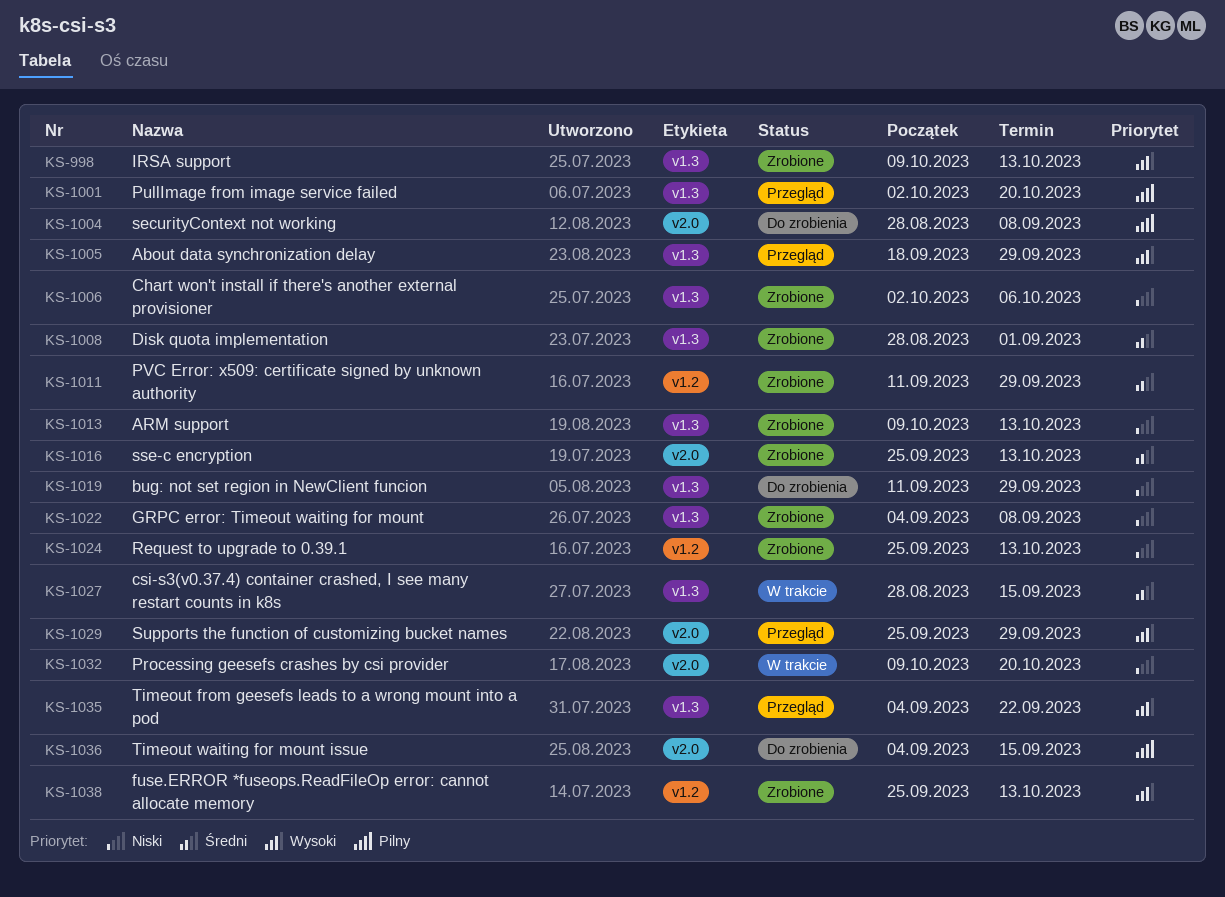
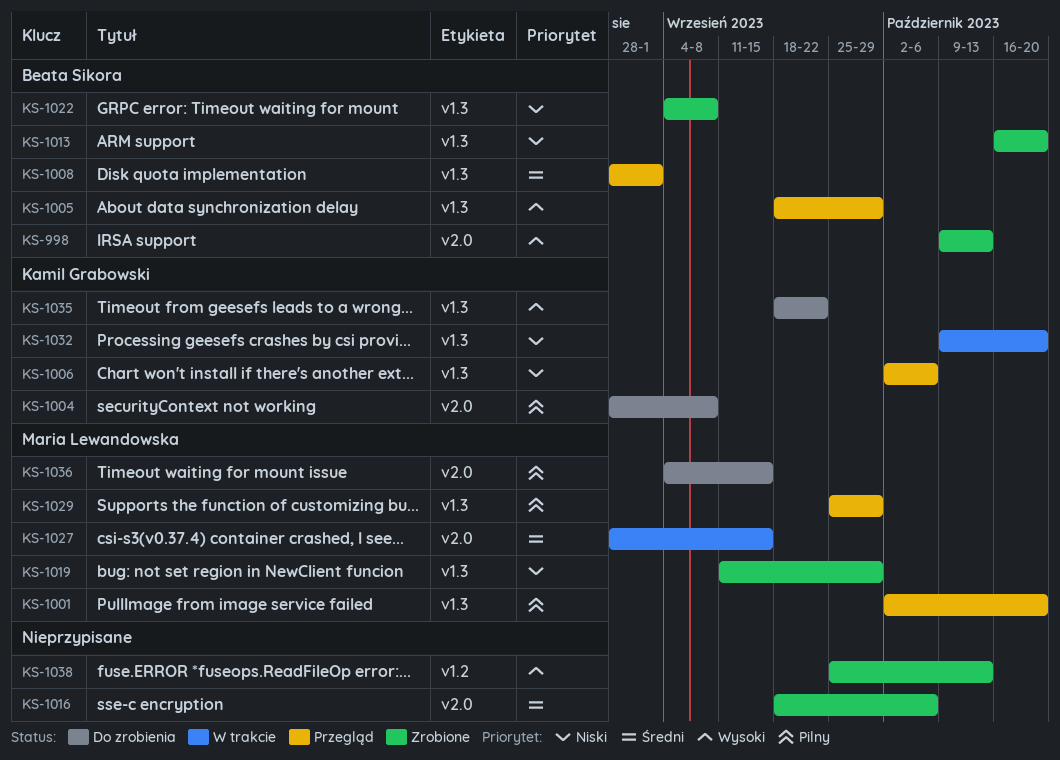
KS-998, label: v1.3 -> v2.0
KS-1006, status: Zrobione -> Przegląd
KS-1008, status: Zrobione -> Przegląd
KS-1011: present -> none
KS-1013, start: Oct 9 -> Oct 16
KS-1013, due: Oct 13 -> Oct 20
KS-1016, start: Sep 25 -> Sep 18
KS-1016, due: Oct 13 -> Oct 6
KS-1019, status: Do zrobienia -> Zrobione
KS-1024: present -> none
KS-1027, label: v1.3 -> v2.0
KS-1029, priority: Wysoki -> Pilny
KS-1029, label: v2.0 -> v1.3
KS-1032, label: v2.0 -> v1.3
KS-1035, status: Przegląd -> Do zrobienia
KS-1035, start: Sep 4 -> Sep 18

